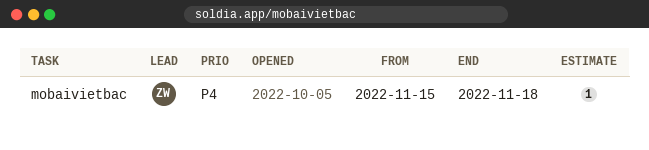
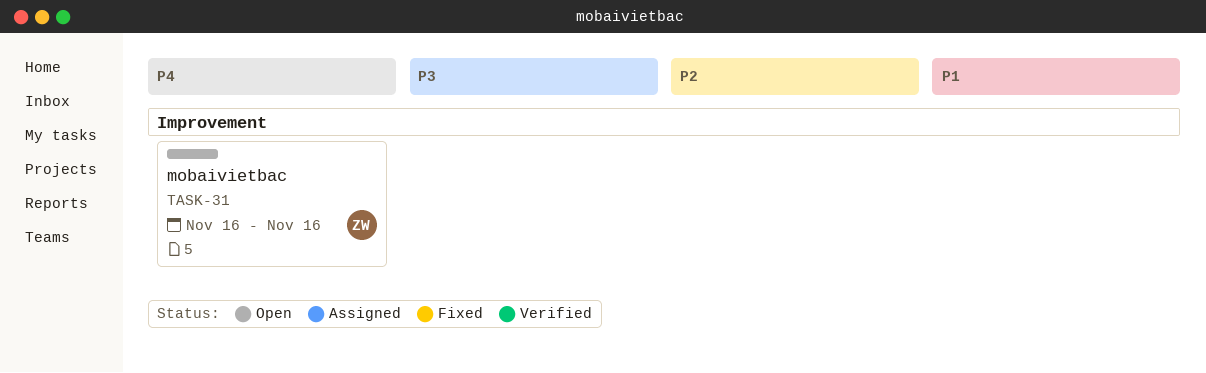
mobaivietbac, start: Nov 15 -> Nov 16
mobaivietbac, due: Nov 18 -> Nov 16

